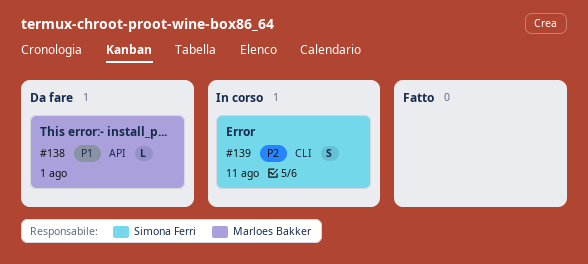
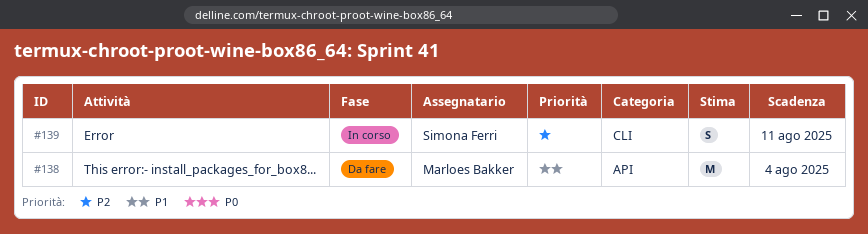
#138, estimate: L -> M
#138, due: Aug 1 -> Aug 4

